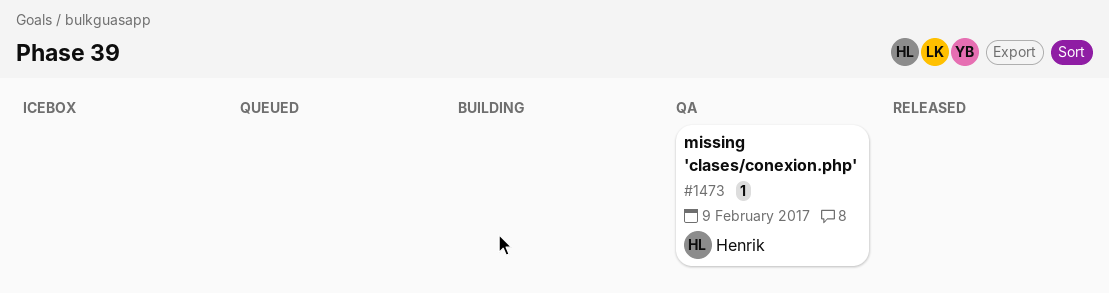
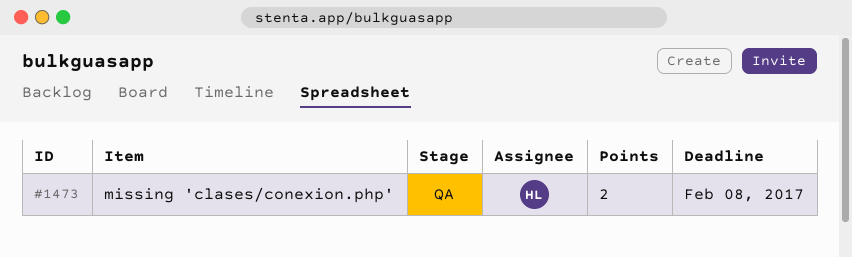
#1473, estimate: 1 -> 2
#1473, due: Feb 9 -> Feb 8

